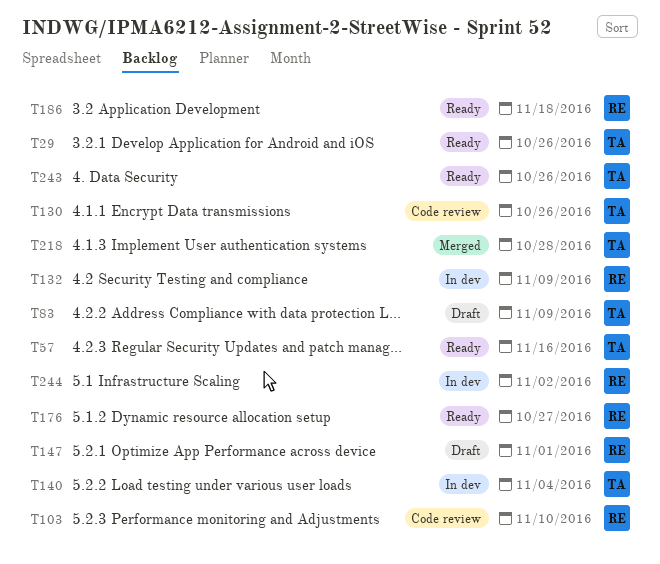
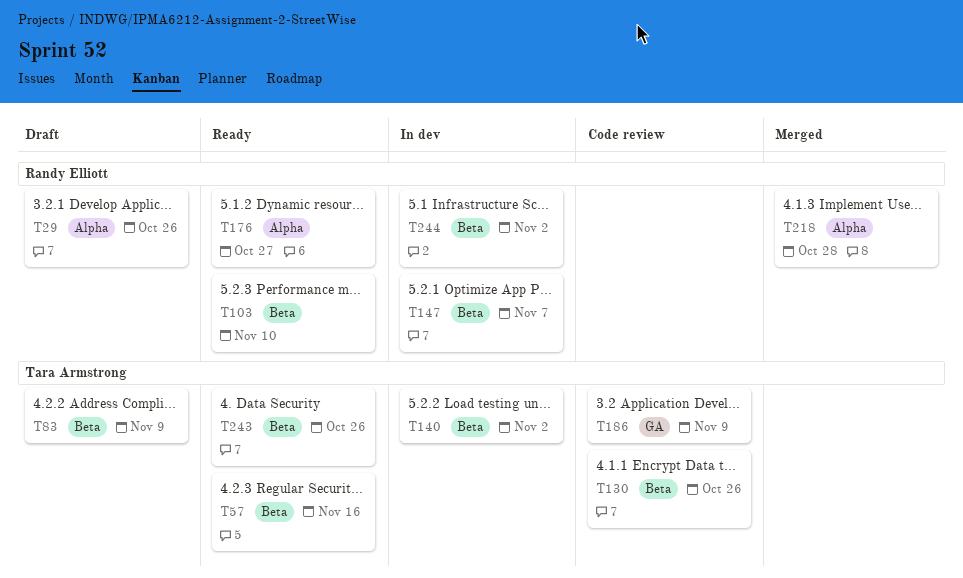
T29, status: Ready -> Draft
T29, owner: Tara Armstrong -> Randy Elliott
T103, status: Code review -> Ready
T132: present -> none
T140, due: Nov 4 -> Nov 2
T147, status: Draft -> In dev
T147, due: Nov 1 -> Nov 7
T186, status: Ready -> Code review
T186, owner: Randy Elliott -> Tara Armstrong
T186, due: Nov 18 -> Nov 9
T218, owner: Tara Armstrong -> Randy Elliott

